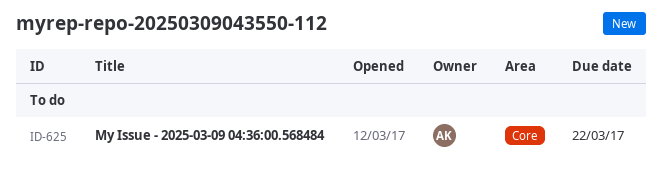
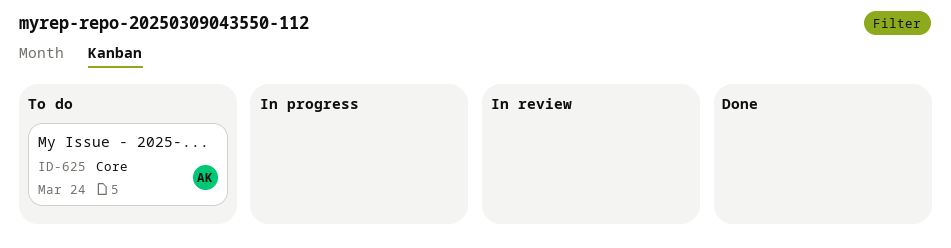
ID-625, due: Mar 22 -> Mar 24

